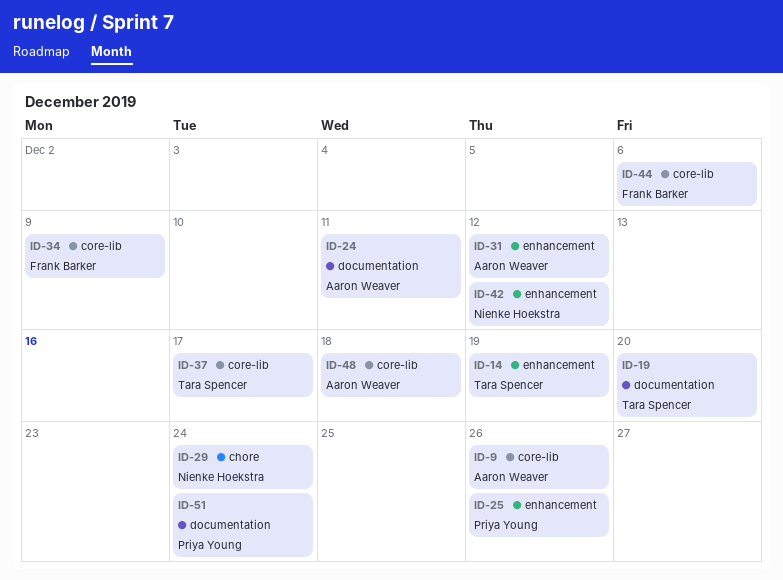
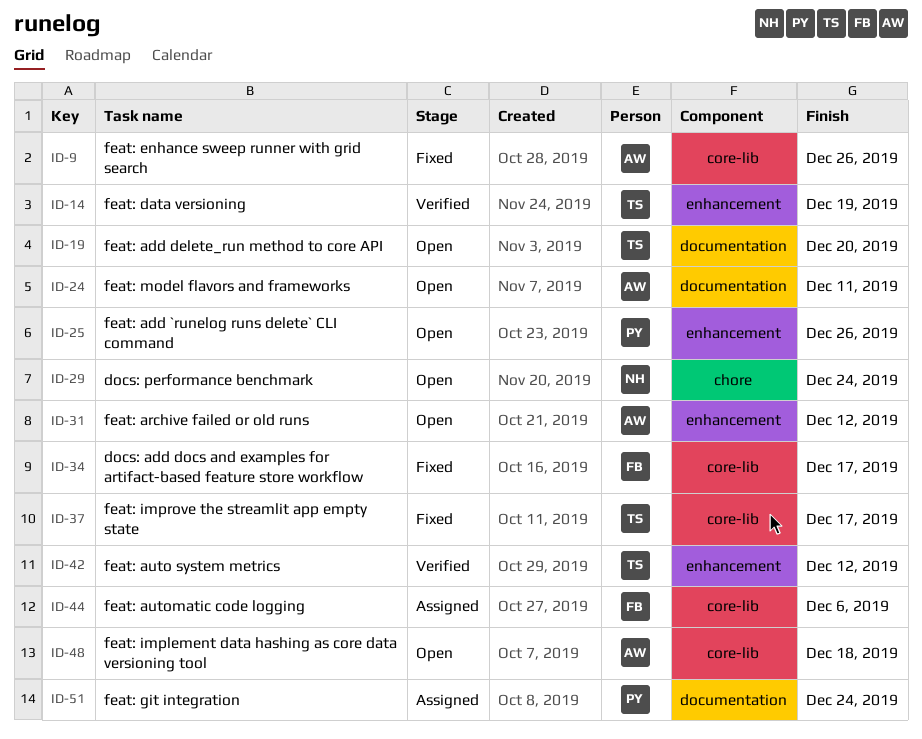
ID-34, due: Dec 9 -> Dec 17
ID-42, owner: Nienke Hoekstra -> Tara Spencer

